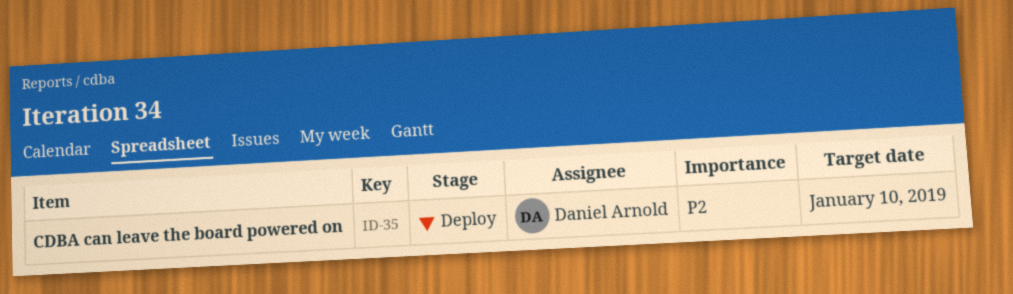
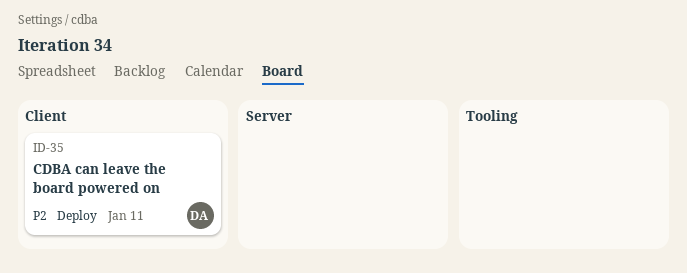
ID-35, due: Jan 10 -> Jan 11

